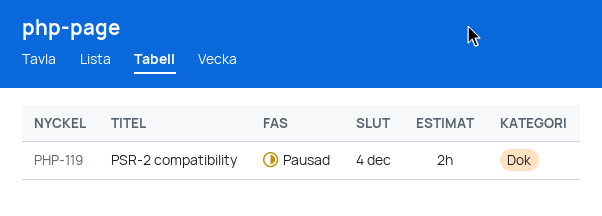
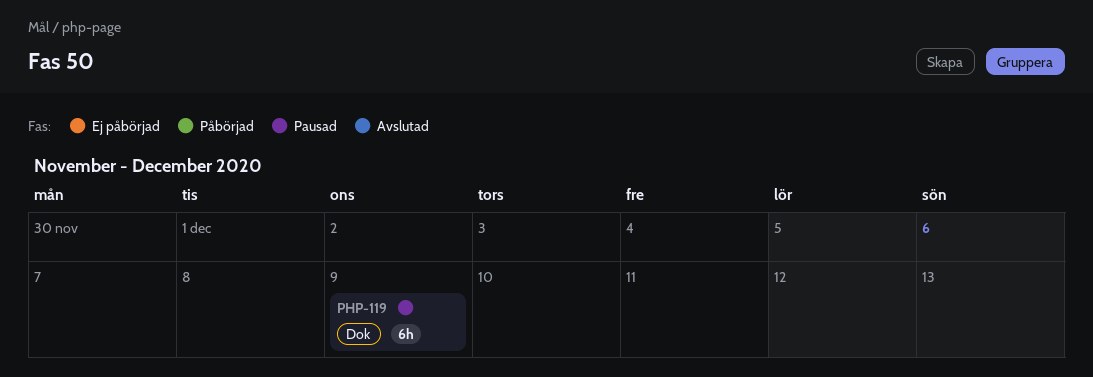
PHP-119, estimate: 2h -> 6h
PHP-119, due: Dec 4 -> Dec 9

